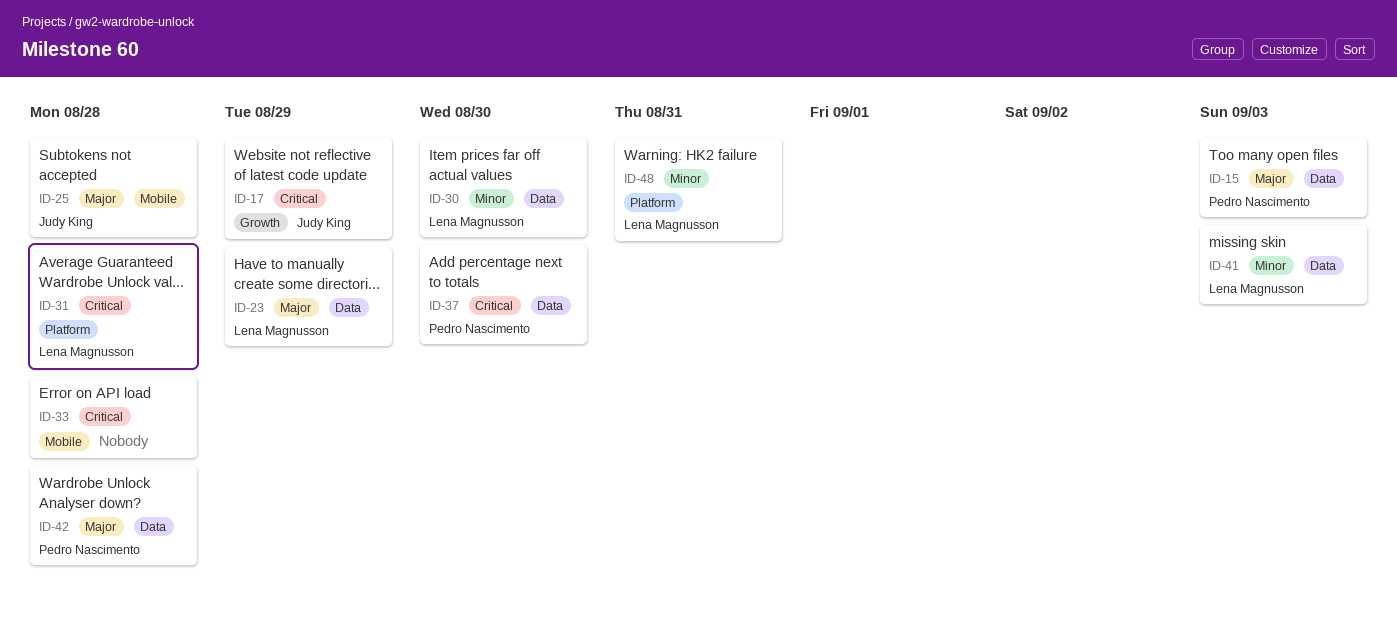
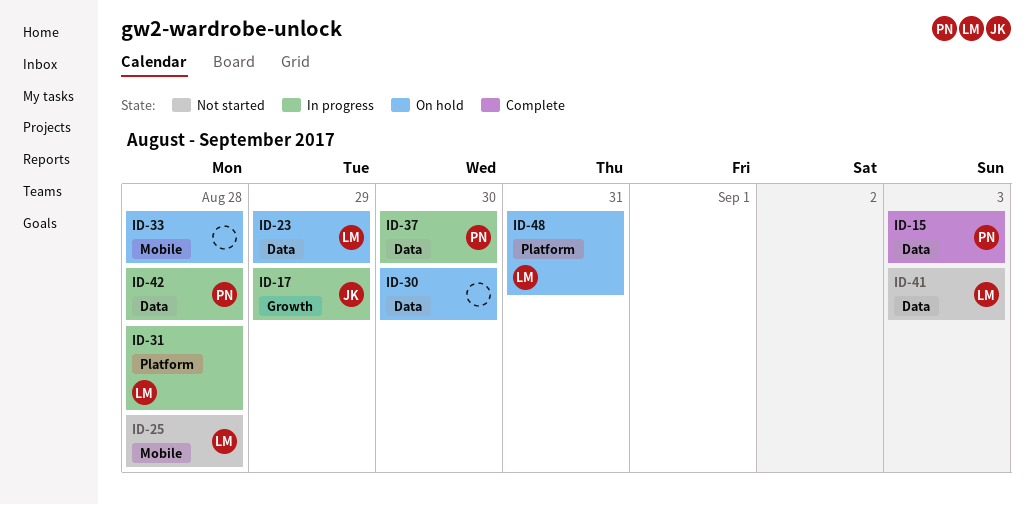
ID-25, owner: Judy King -> Lena Magnusson
ID-30, owner: Lena Magnusson -> none

